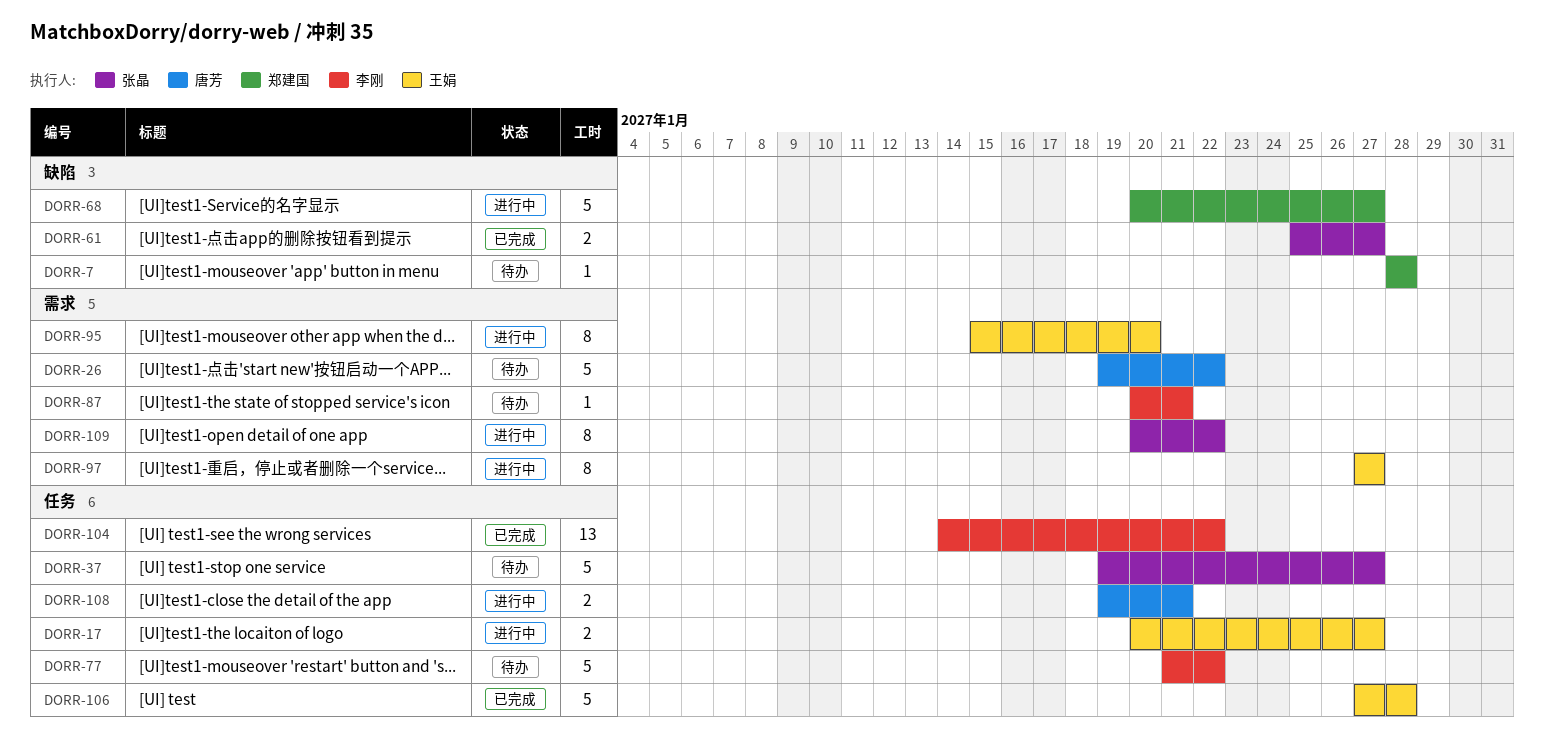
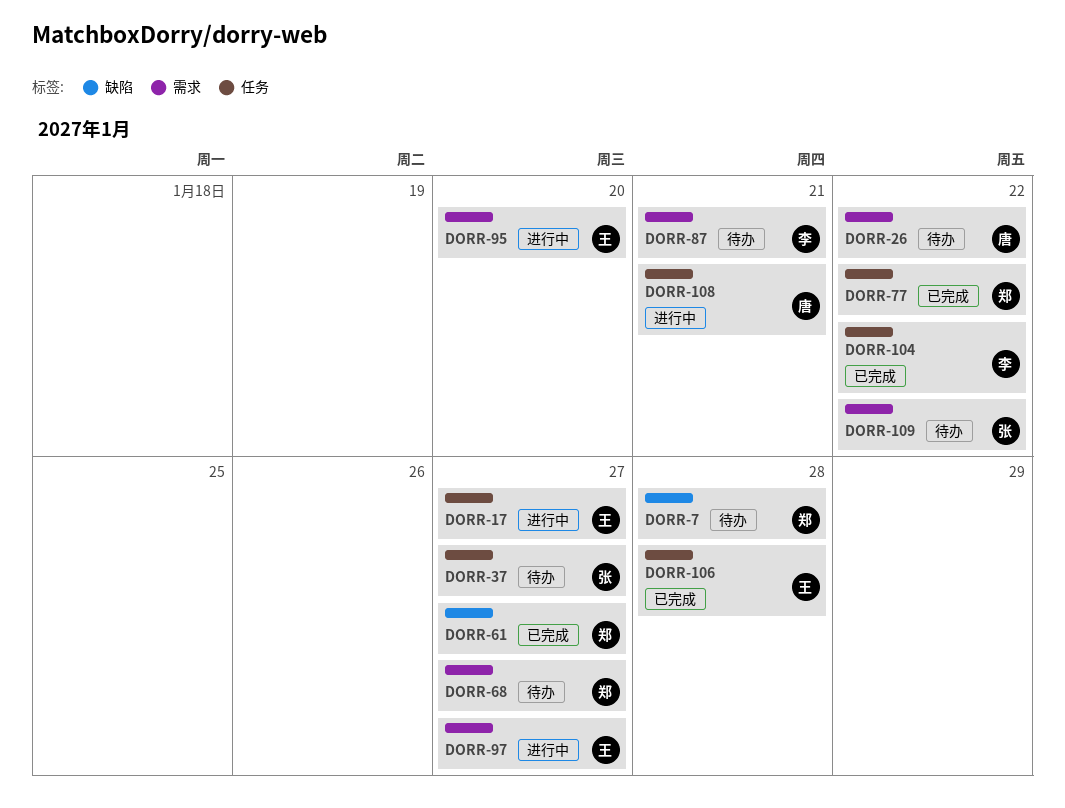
DORR-61, owner: 张晶 -> 郑建国
DORR-68, status: 进行中 -> 待办
DORR-68, label: 缺陷 -> 需求
DORR-77, status: 待办 -> 已完成
DORR-77, owner: 李刚 -> 郑建国
DORR-109, status: 进行中 -> 待办

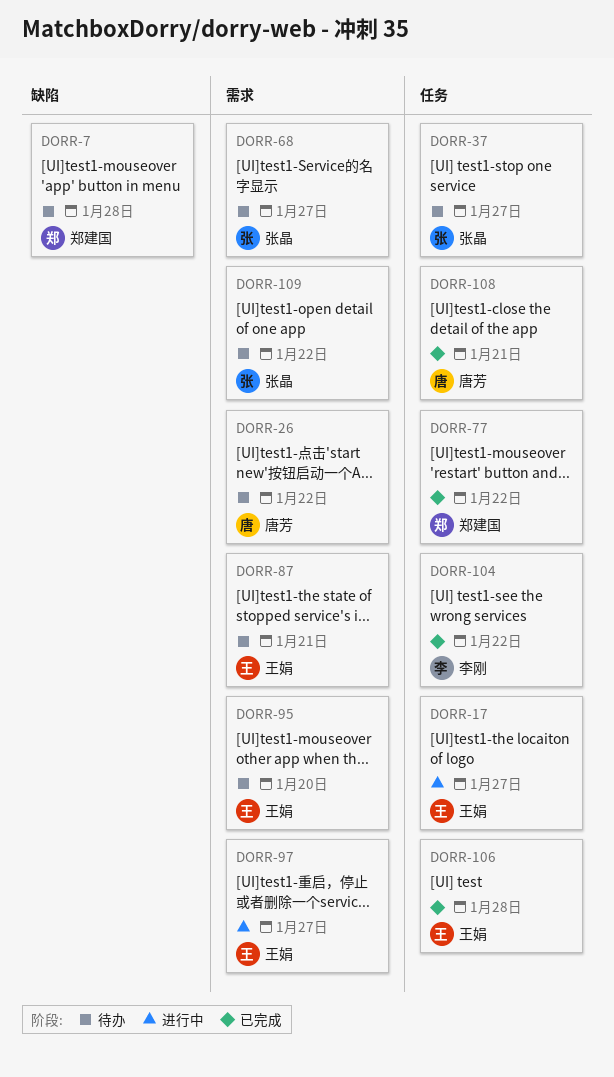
DORR-61: present -> none
DORR-68, owner: 郑建国 -> 张晶
DORR-87, owner: 李刚 -> 王娟
DORR-95, status: 进行中 -> 待办
DORR-108, status: 进行中 -> 已完成

